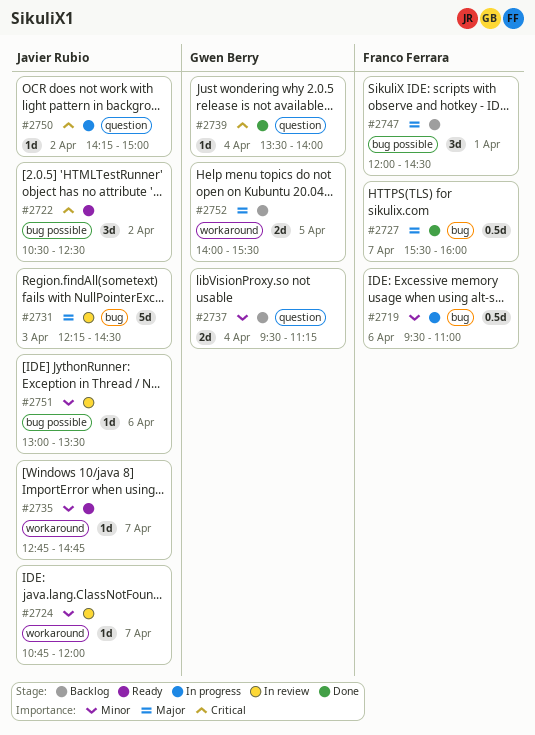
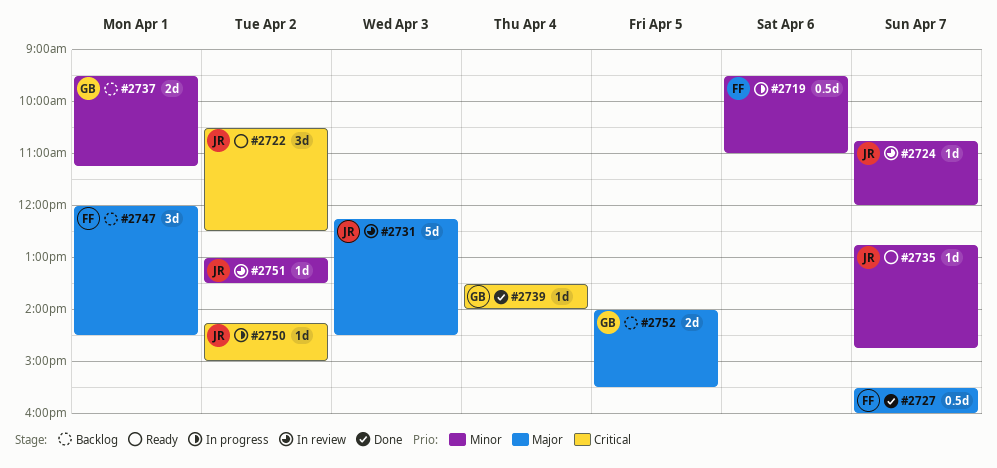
#2737, day: Apr 4 -> Apr 1
#2751, day: Apr 6 -> Apr 2

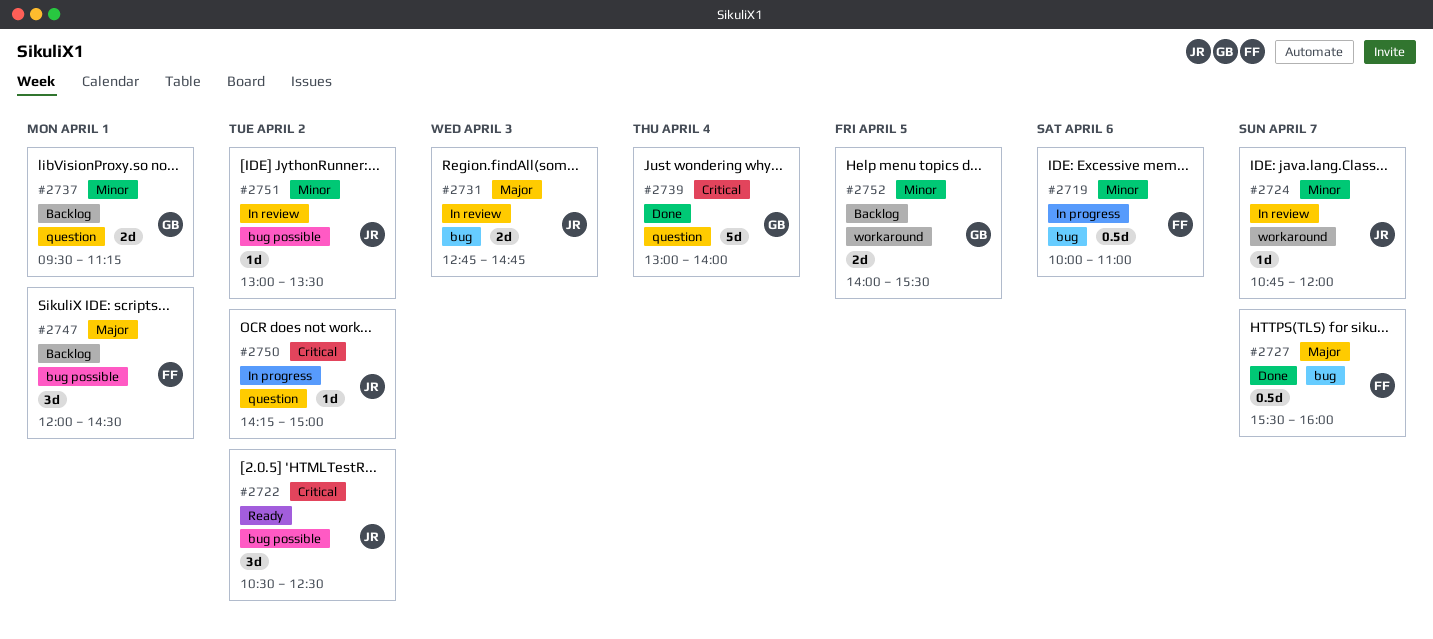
#2719, begins: 09:30 -> 10:00
#2731, estimate: 5d -> 2d
#2731, begins: 12:15 -> 12:45
#2731, ends: 14:30 -> 14:45
#2735: present -> none
#2739, estimate: 1d -> 5d
#2739, begins: 13:30 -> 13:00
#2752, priority: Major -> Minor

